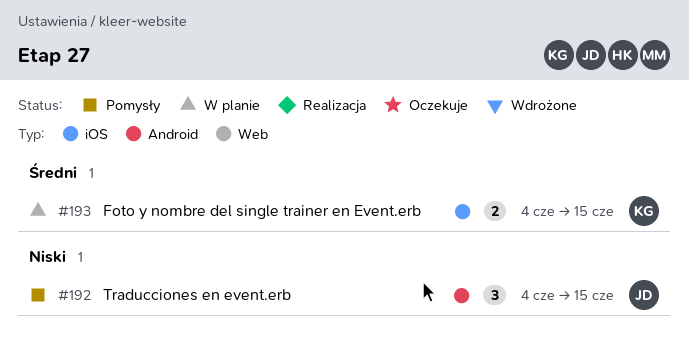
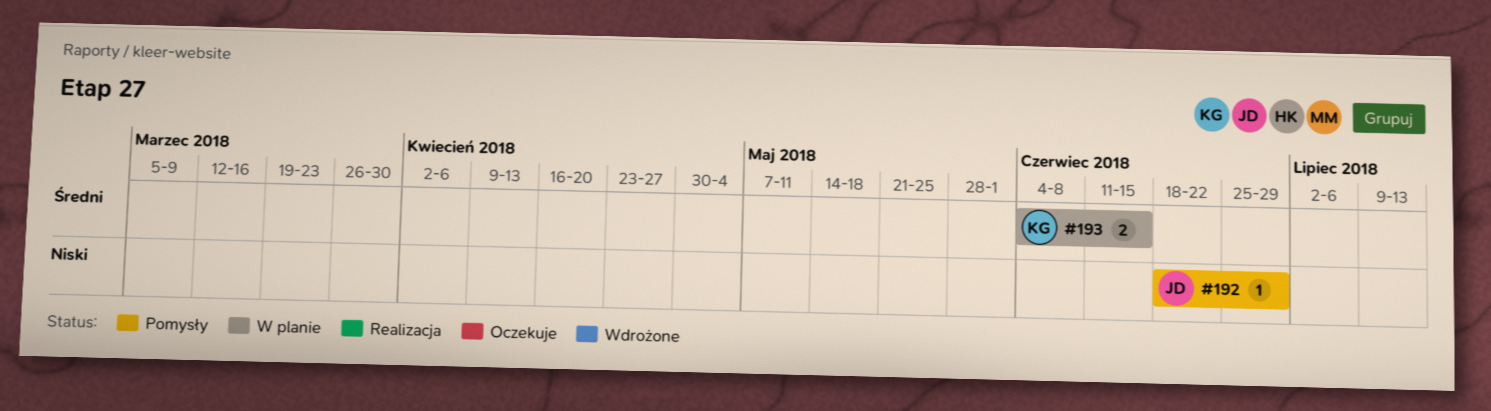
#192, estimate: 3 -> 1
#192, start: Jun 4 -> Jun 18
#192, due: Jun 15 -> Jun 29

